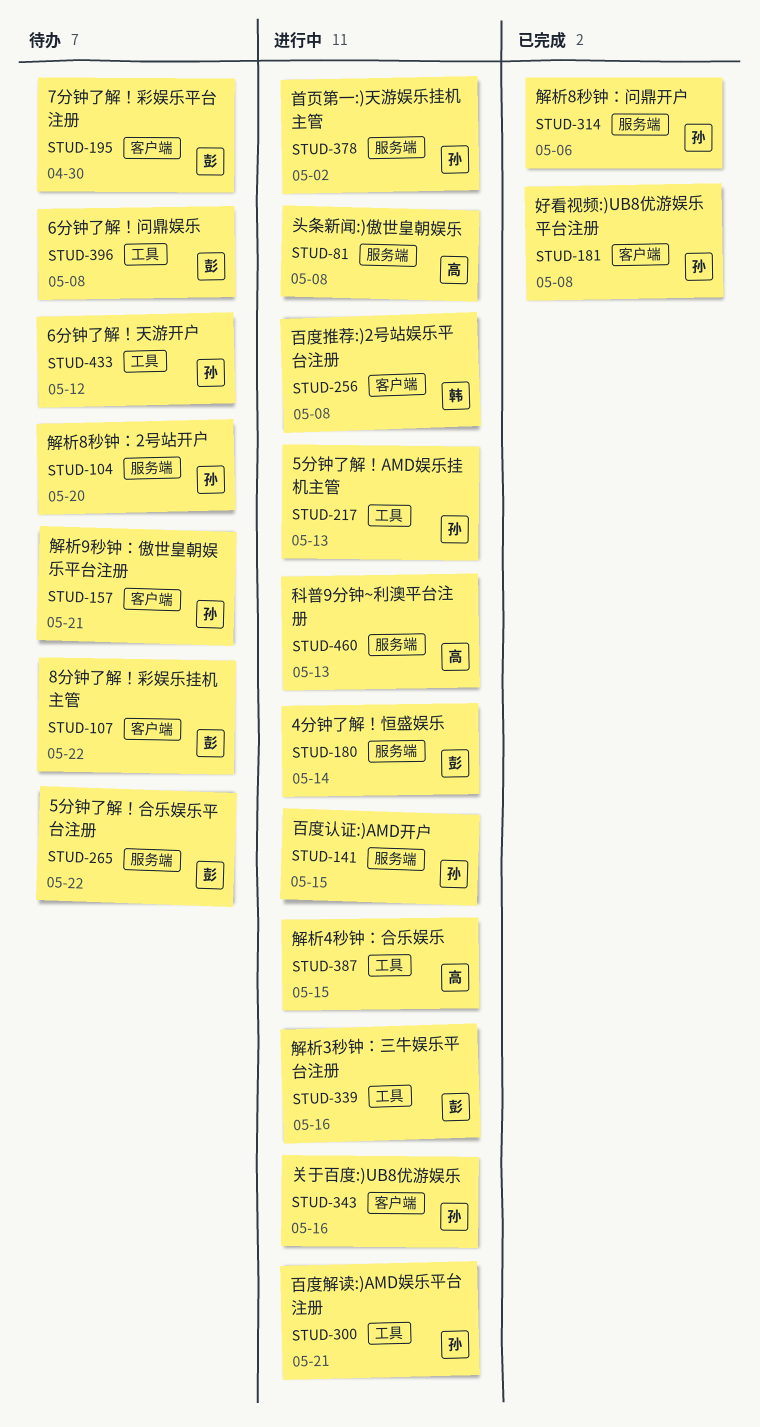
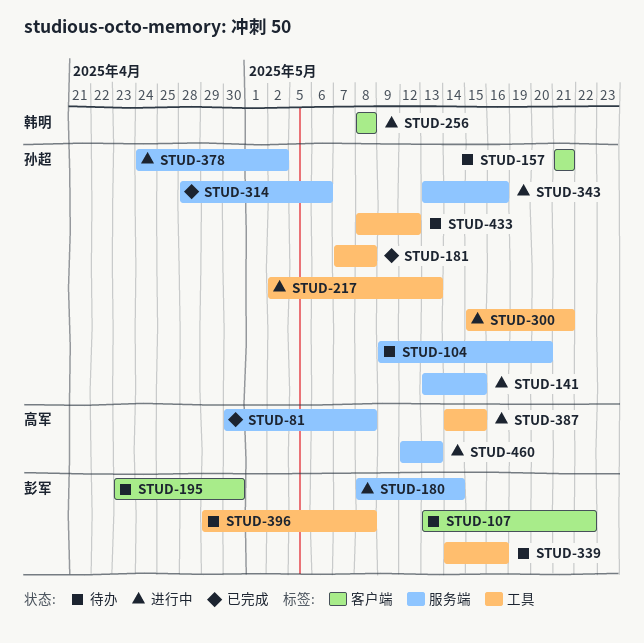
STUD-81, status: 进行中 -> 已完成
STUD-181, label: 客户端 -> 工具
STUD-265: present -> none
STUD-339, status: 进行中 -> 待办
STUD-343, label: 客户端 -> 服务端

